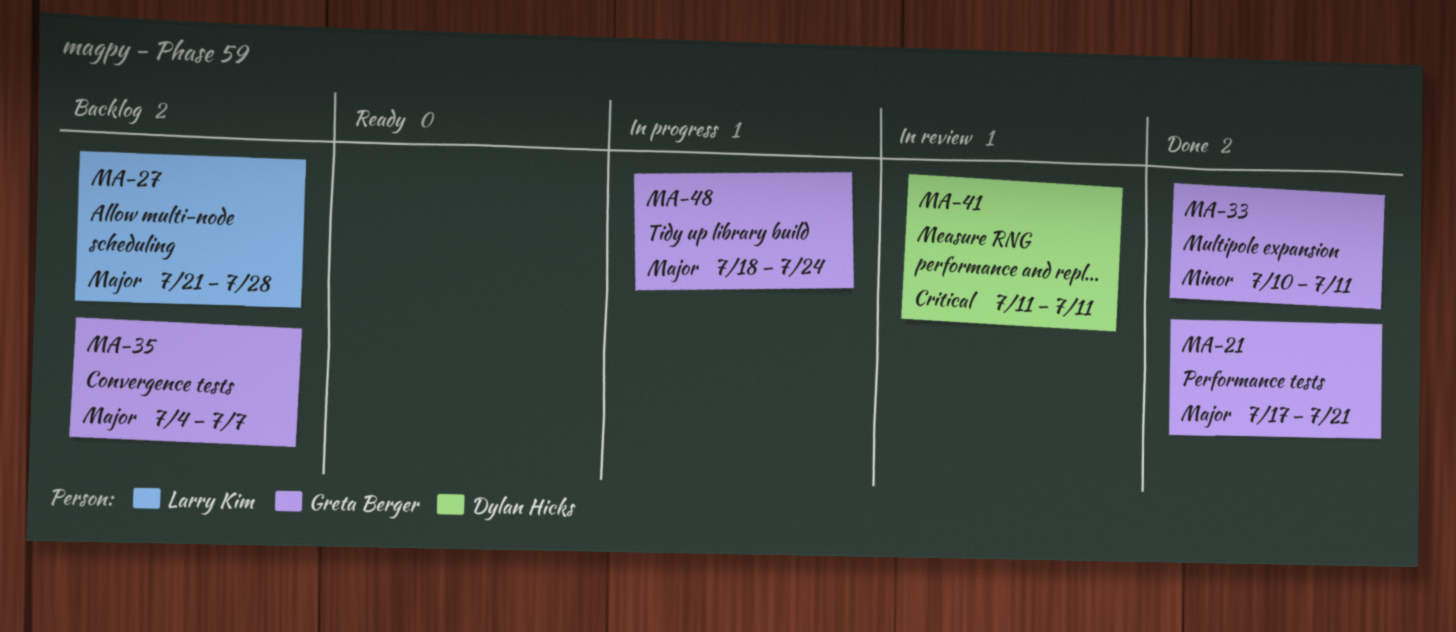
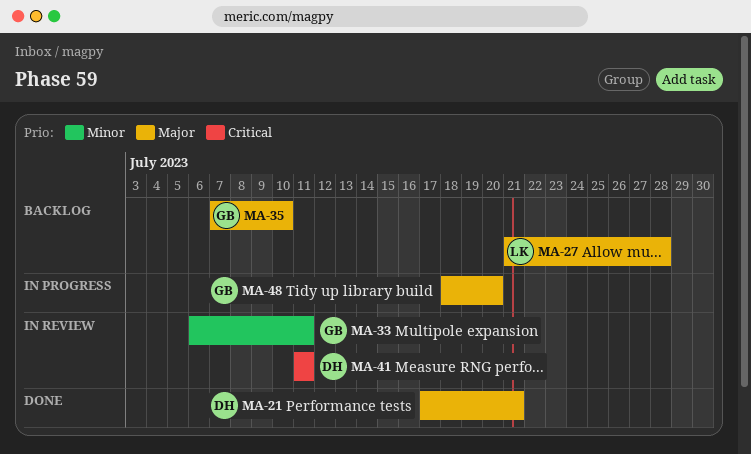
MA-21, owner: Greta Berger -> Dylan Hicks
MA-33, status: Done -> In review
MA-33, start: Jul 10 -> Jul 6
MA-35, start: Jul 4 -> Jul 7
MA-35, due: Jul 7 -> Jul 10
MA-48, due: Jul 24 -> Jul 20

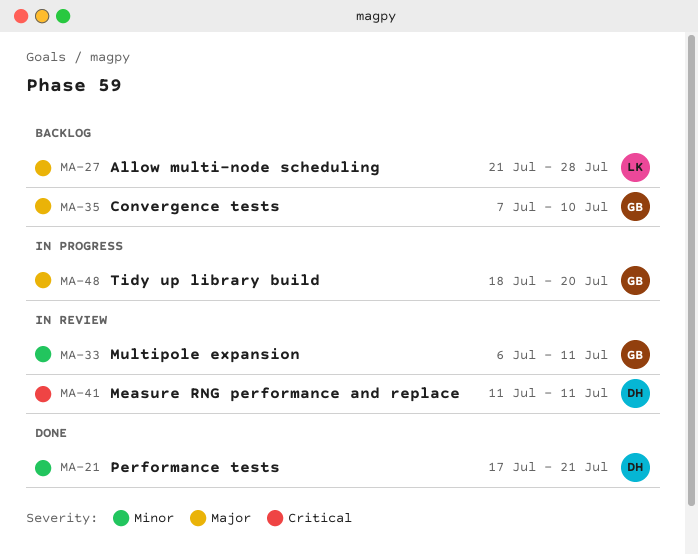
MA-21, priority: Major -> Minor

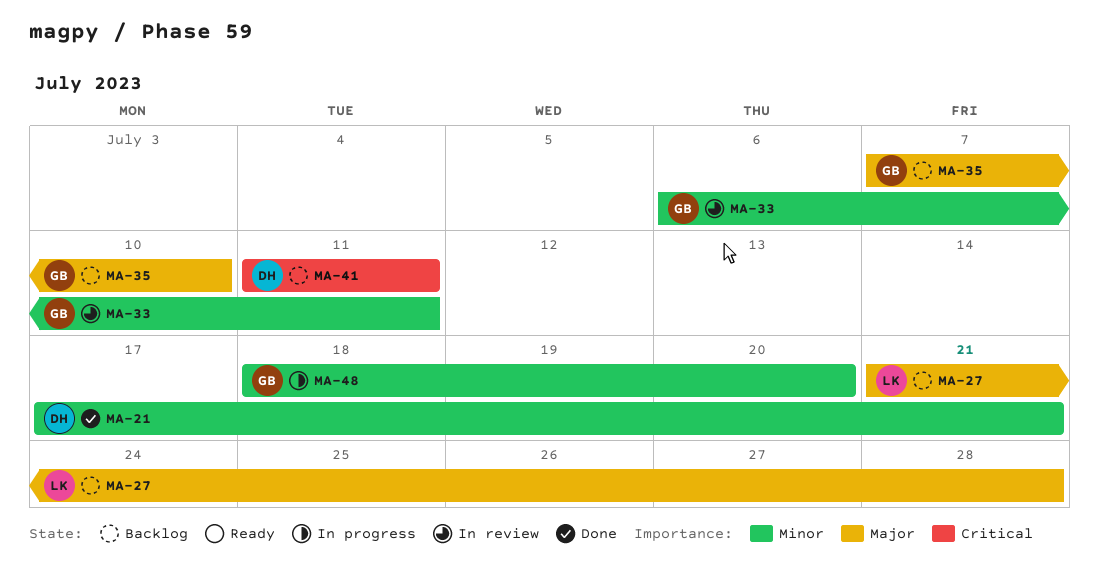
MA-41, status: In review -> Backlog
MA-48, priority: Major -> Minor

